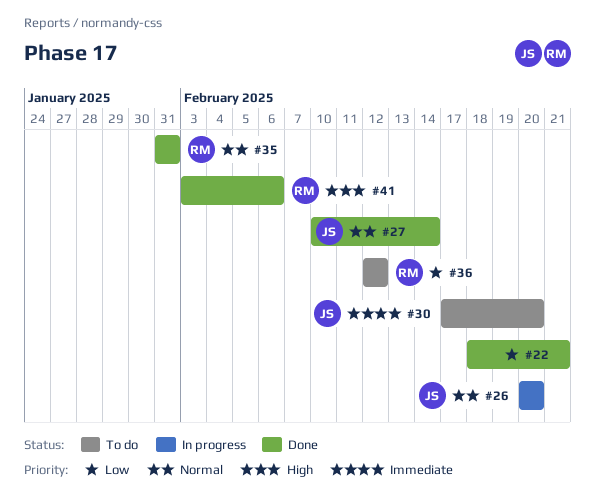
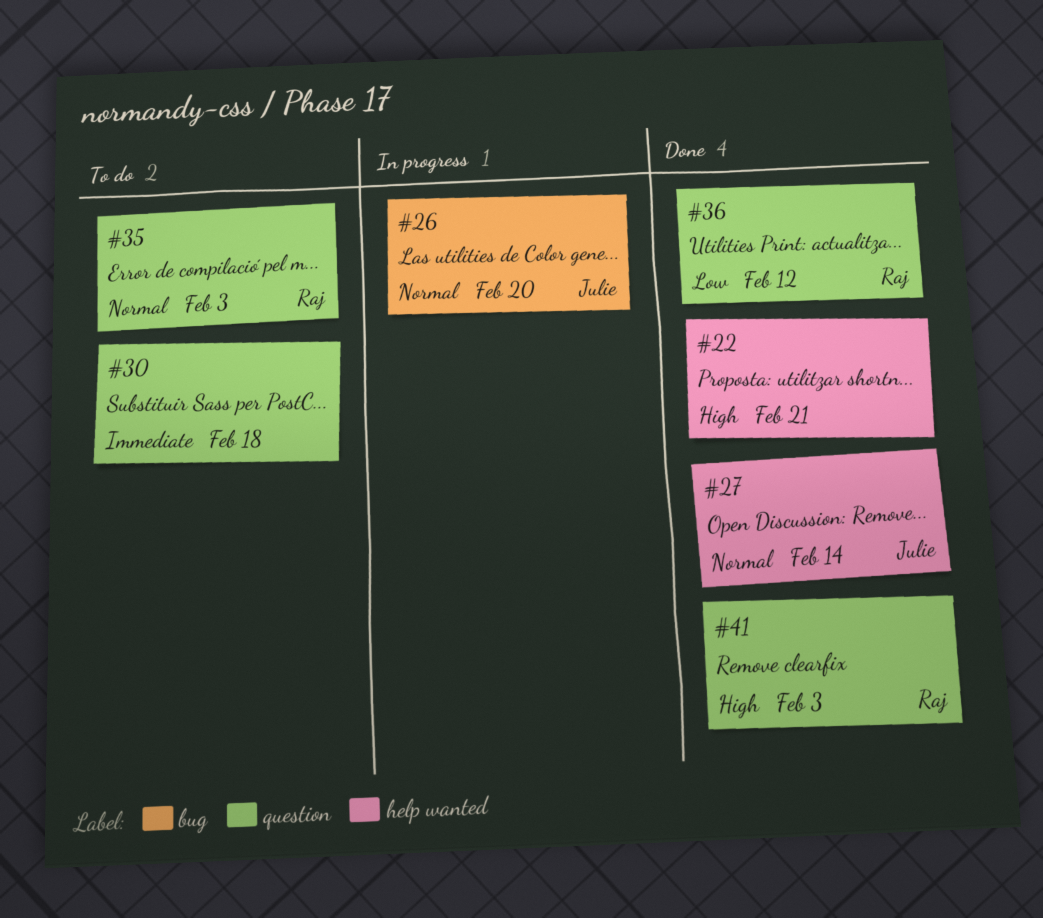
#22, priority: Low -> High
#30, owner: Julie -> none
#30, due: Feb 20 -> Feb 18
#35, status: Done -> To do
#35, due: Jan 31 -> Feb 3
#36, status: To do -> Done
#41, due: Feb 6 -> Feb 3

